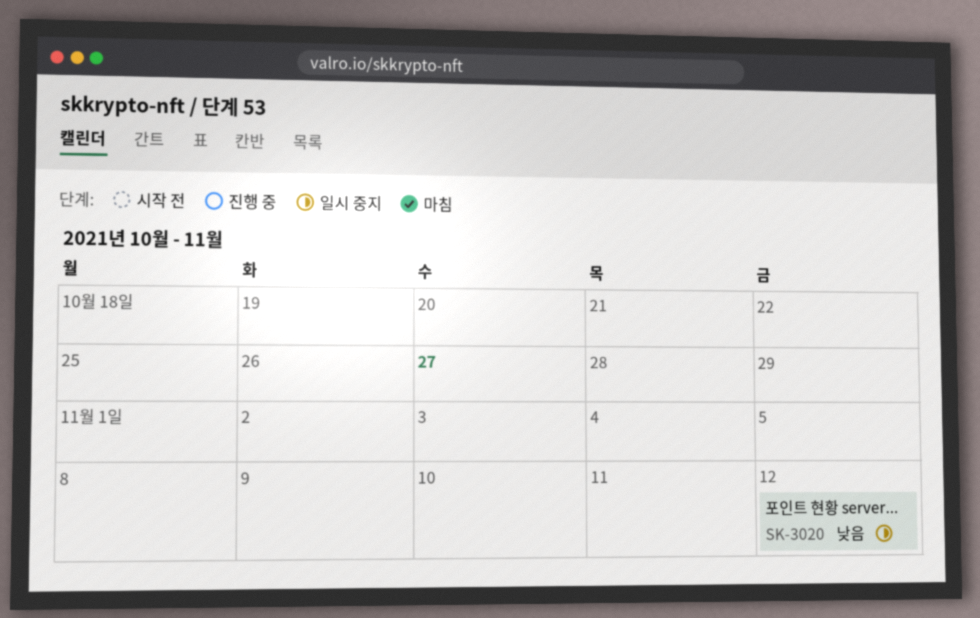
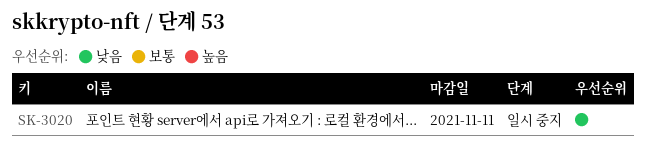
SK-3020, due: Nov 12 -> Nov 11

